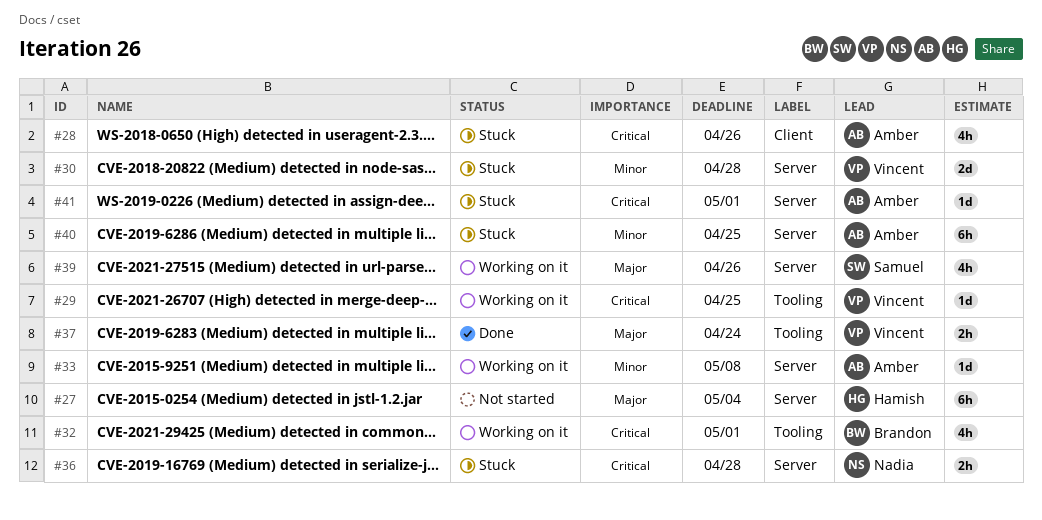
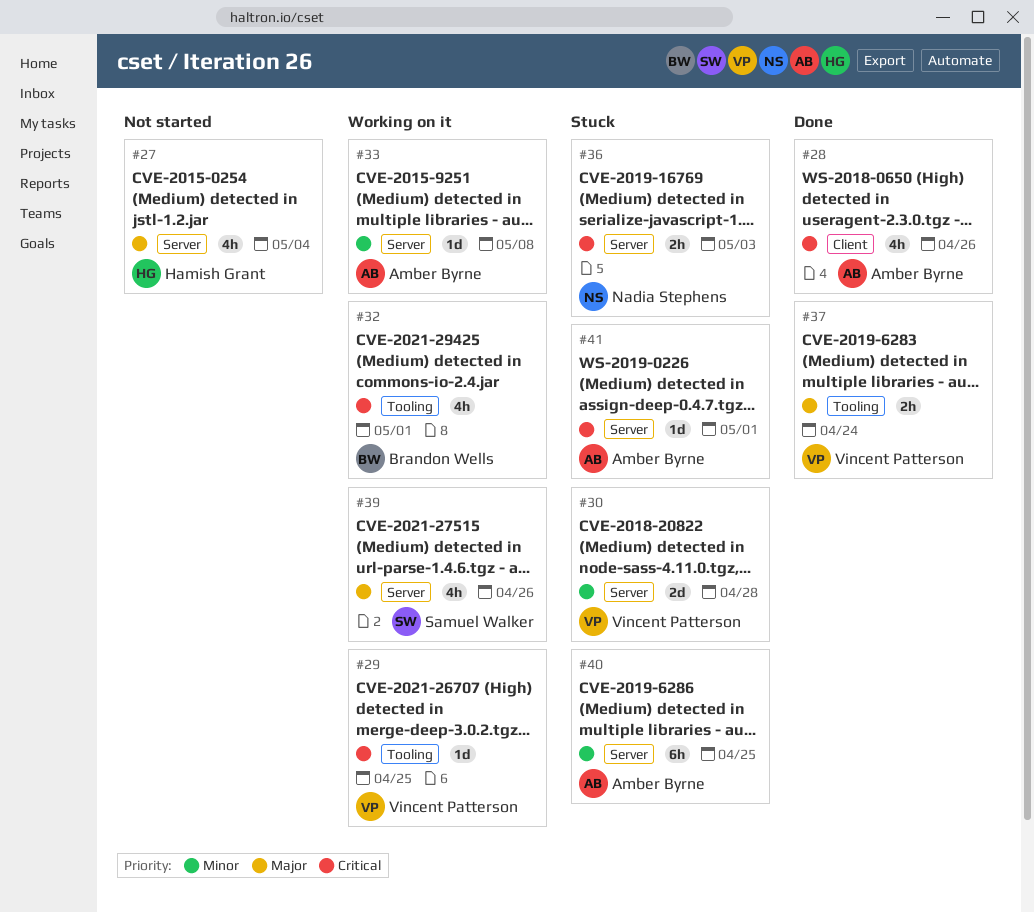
#27, estimate: 6h -> 4h
#28, status: Stuck -> Done
#36, due: Apr 28 -> May 3

